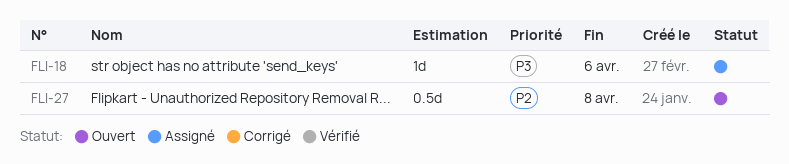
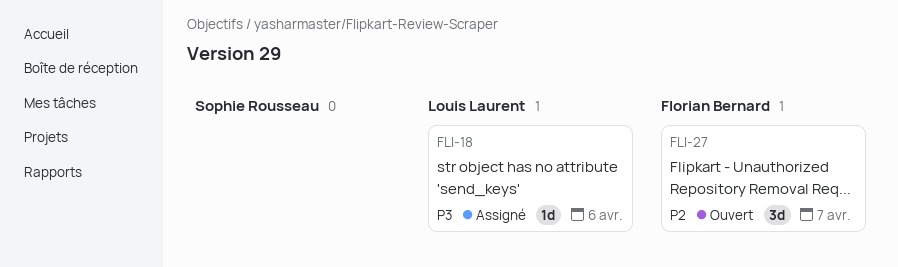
FLI-27, estimate: 0.5d -> 3d
FLI-27, due: Apr 8 -> Apr 7

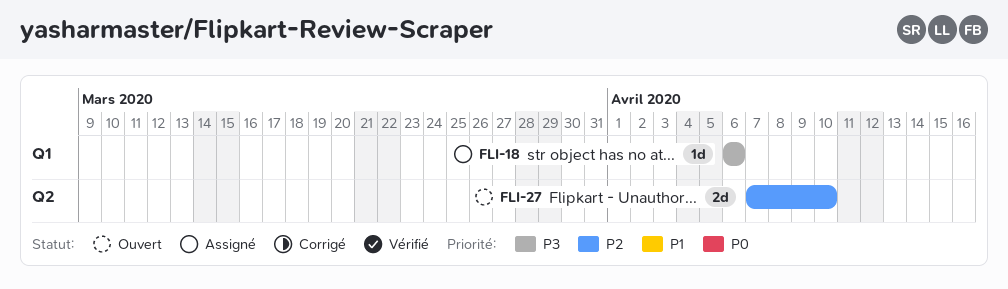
FLI-27, estimate: 3d -> 2d
FLI-27, due: Apr 7 -> Apr 10

